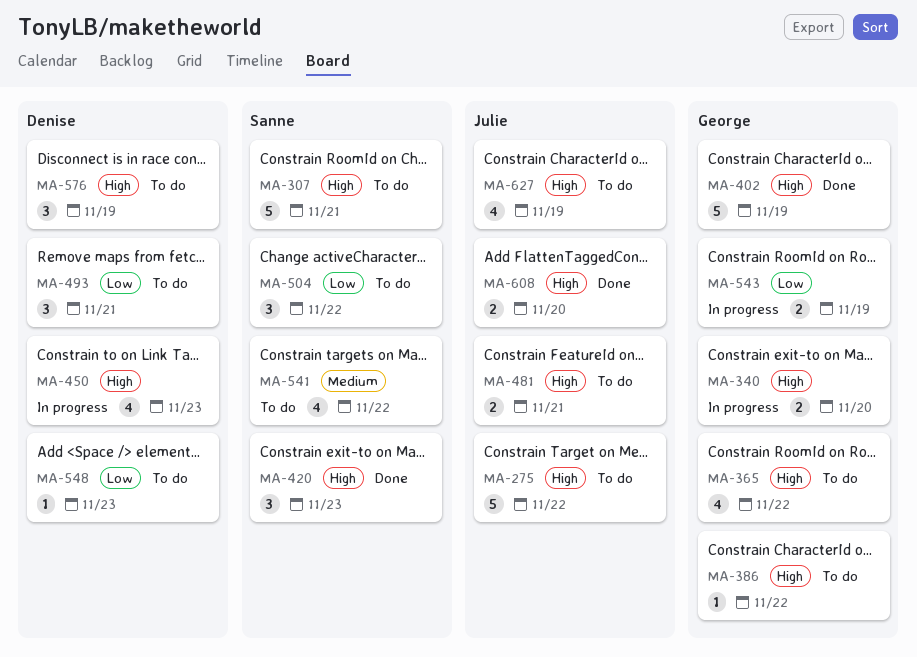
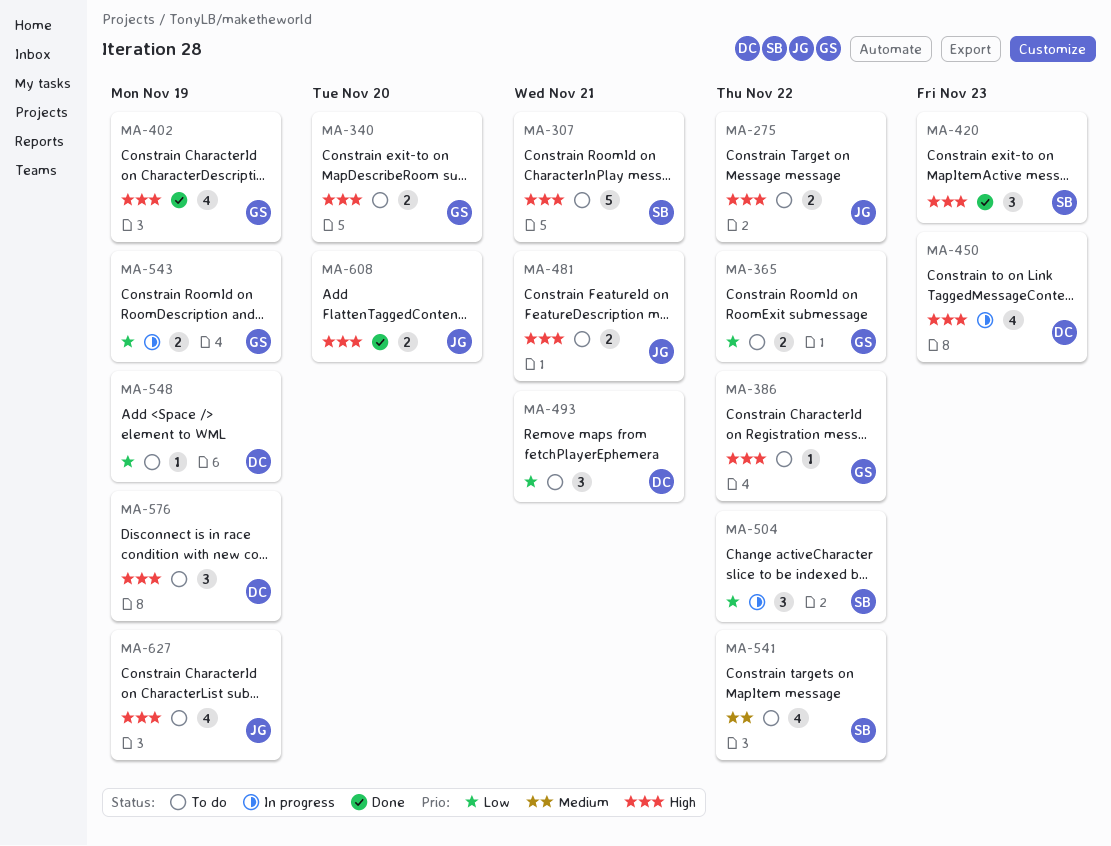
MA-275, estimate: 5 -> 2
MA-340, status: In progress -> To do
MA-365, priority: High -> Low
MA-365, estimate: 4 -> 2
MA-402, estimate: 5 -> 4
MA-504, status: To do -> In progress
MA-548, due: Nov 23 -> Nov 19

